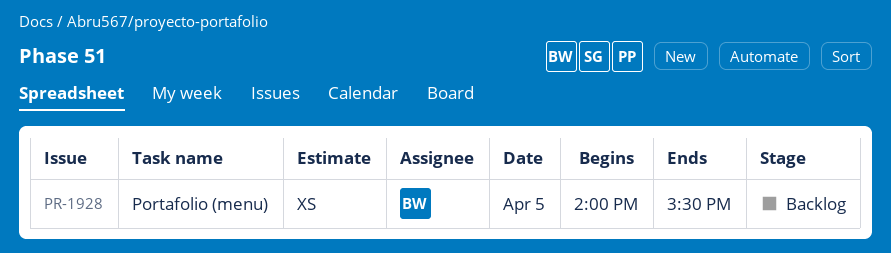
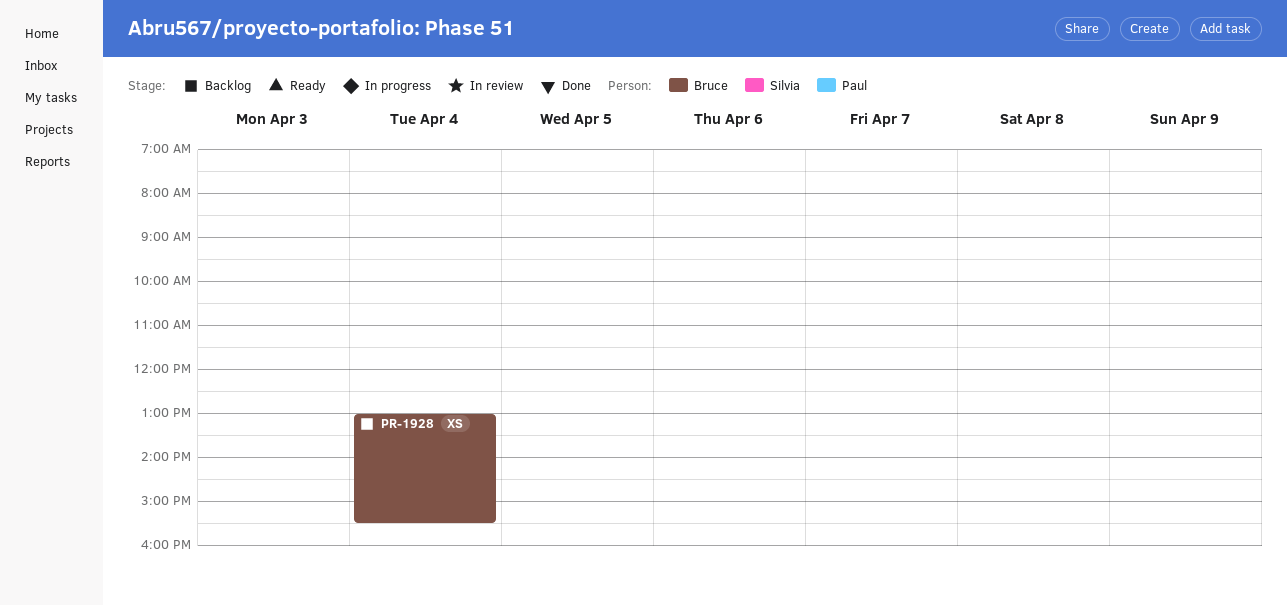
PR-1928, day: Apr 5 -> Apr 4
PR-1928, begins: 14:00 -> 13:00

